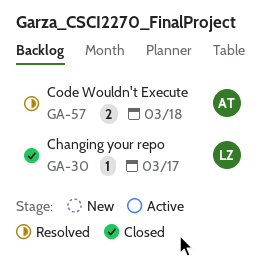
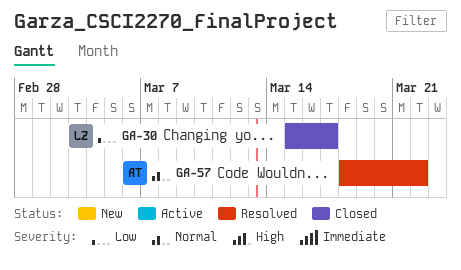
GA-57, due: Mar 18 -> Mar 22

